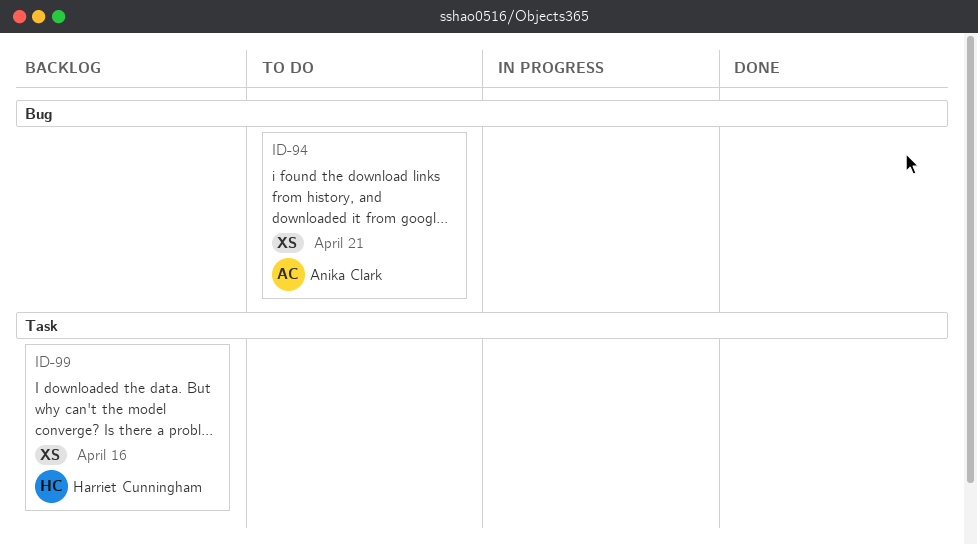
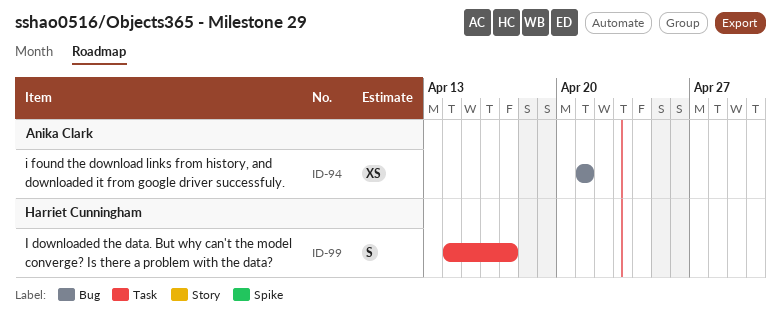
ID-99, estimate: XS -> S
ID-99, due: Apr 16 -> Apr 17

